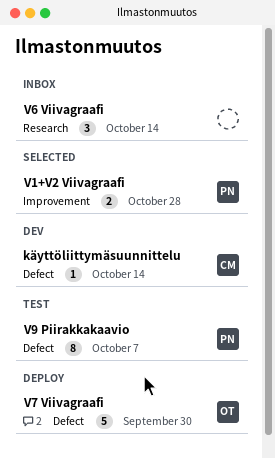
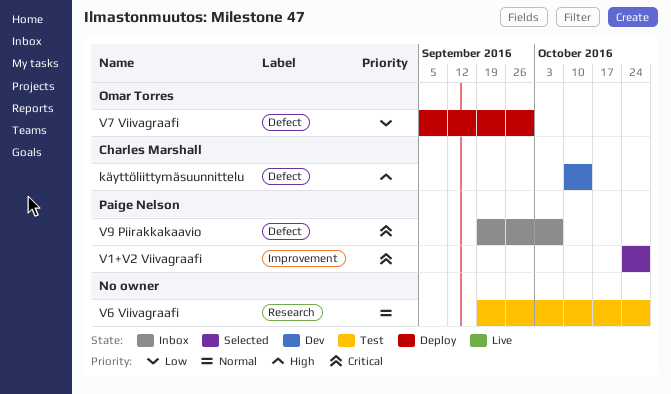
V6 Viivagraafi, status: Inbox -> Test
V6 Viivagraafi, due: Oct 14 -> Oct 28
V9 Piirakkakaavio, status: Test -> Inbox

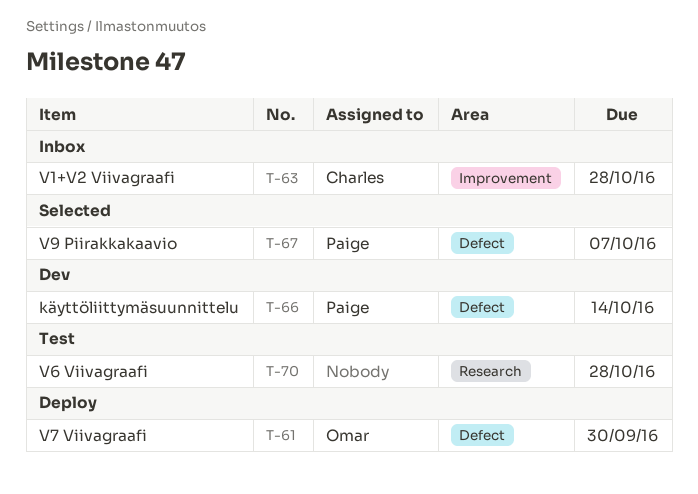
käyttöliittymäsuunnittelu, owner: Charles Marshall -> Paige Nelson
V1+V2 Viivagraafi, status: Selected -> Inbox
V1+V2 Viivagraafi, owner: Paige Nelson -> Charles Marshall
V9 Piirakkakaavio, status: Inbox -> Selected

